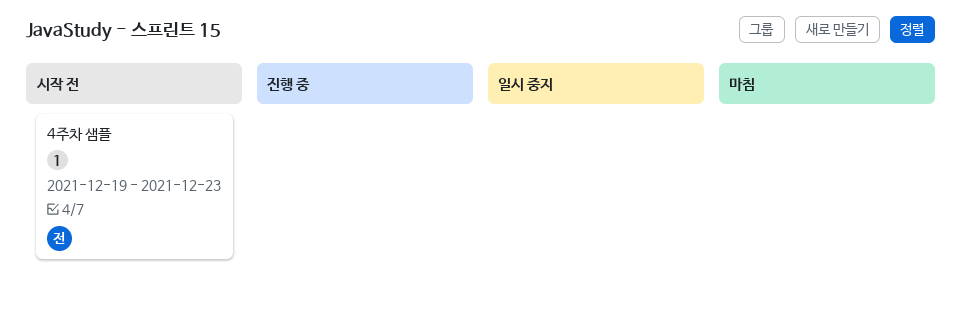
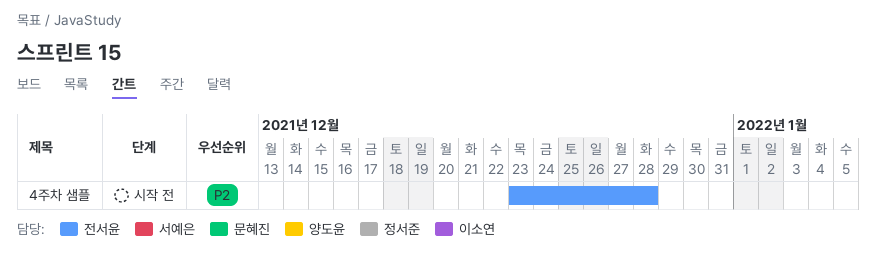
4주차 샘플, start: Dec 19 -> Dec 23
4주차 샘플, due: Dec 23 -> Dec 28

